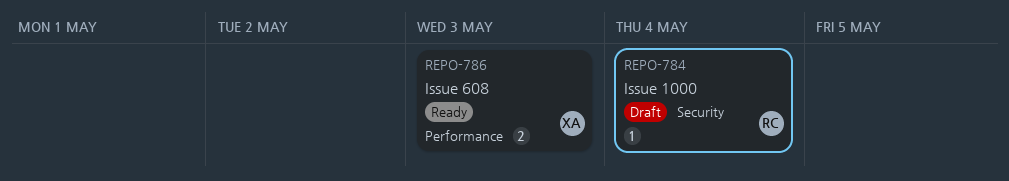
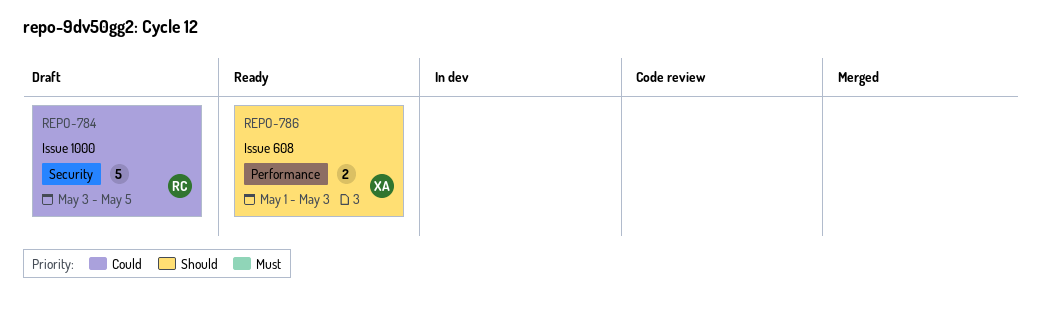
REPO-784, estimate: 1 -> 5
REPO-784, due: May 4 -> May 5

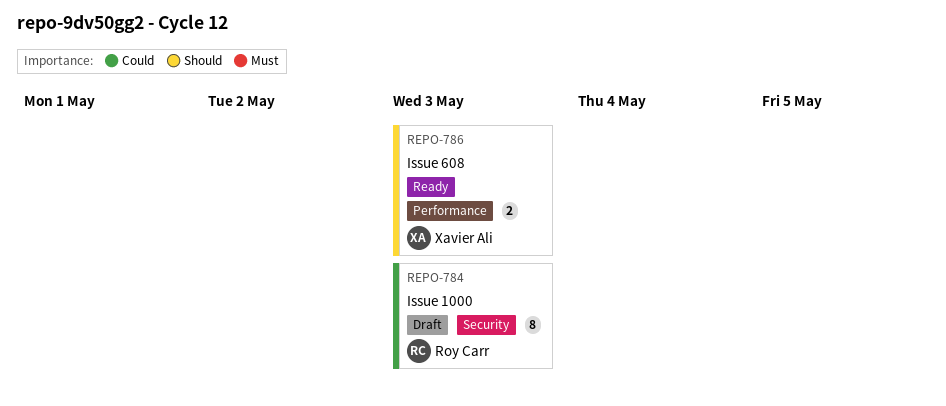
REPO-784, estimate: 5 -> 8
REPO-784, due: May 5 -> May 3

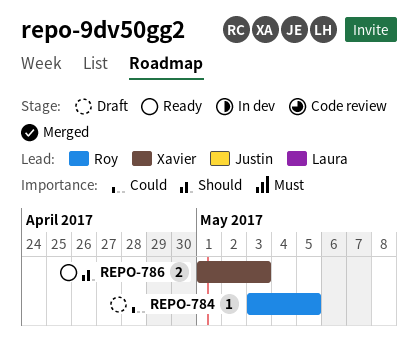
REPO-784, estimate: 8 -> 1
REPO-784, due: May 3 -> May 5

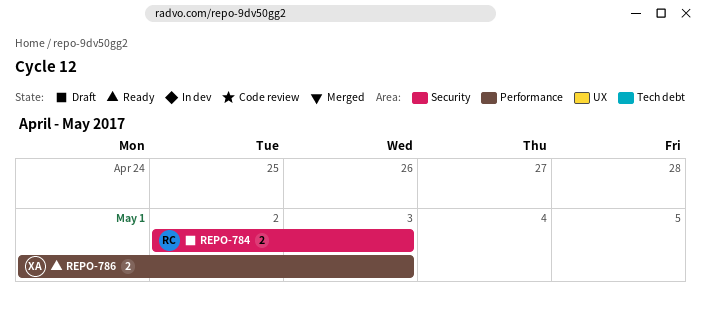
REPO-784, estimate: 1 -> 2
REPO-784, start: May 3 -> May 2
REPO-784, due: May 5 -> May 3

